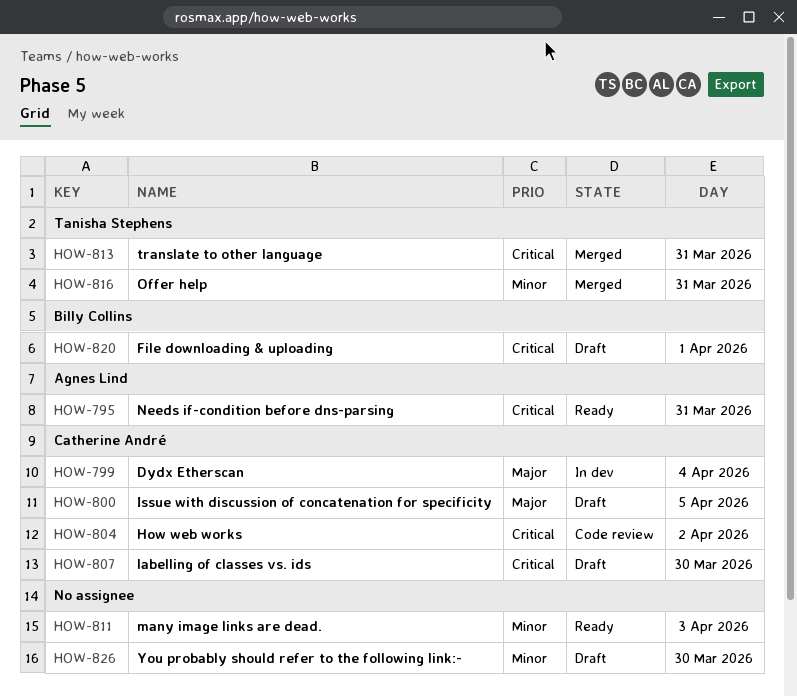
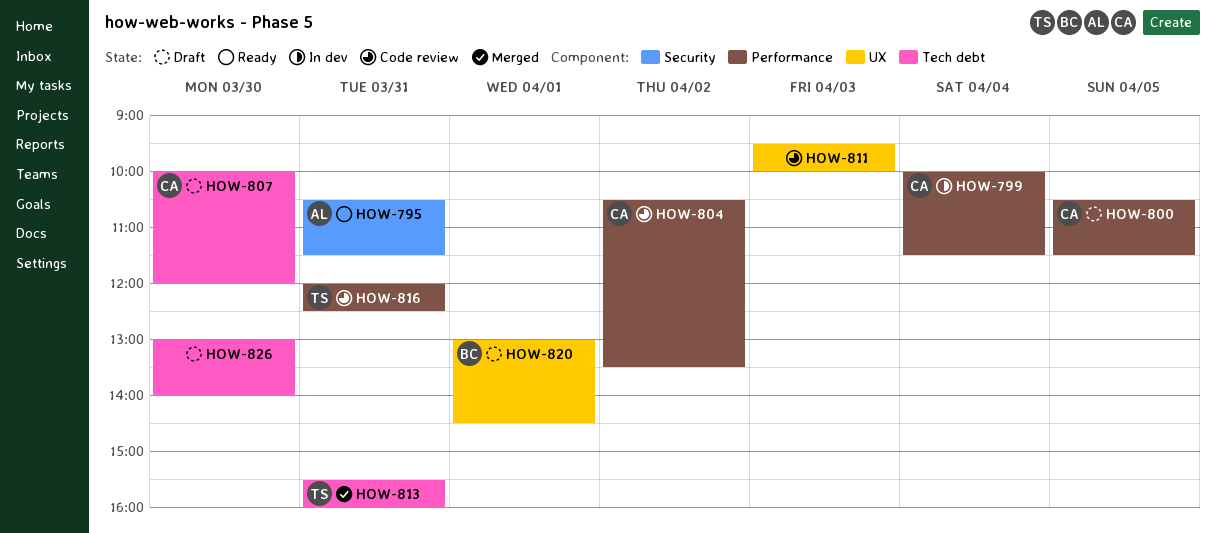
HOW-811, status: Ready -> Code review
HOW-816, status: Merged -> Code review

